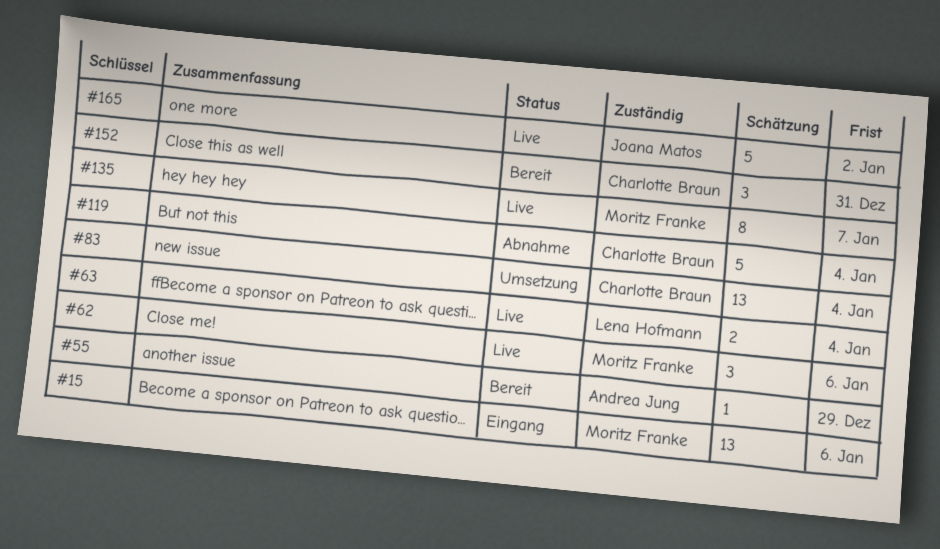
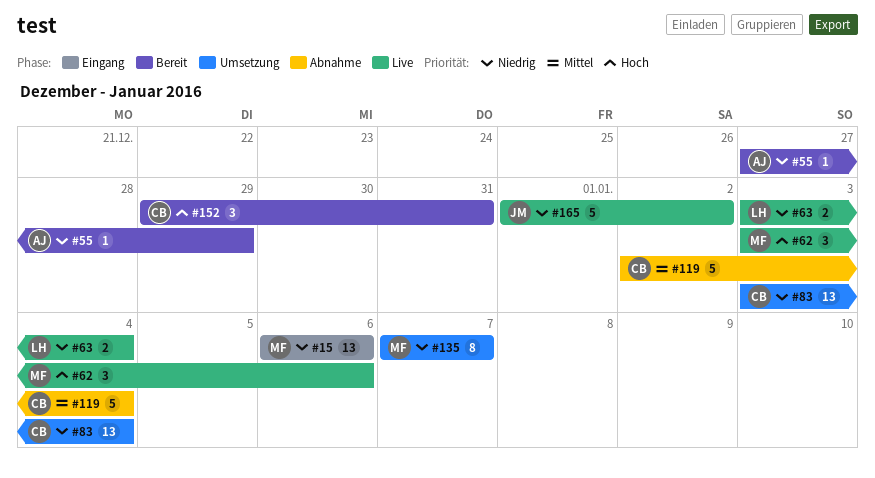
#135, status: Live -> Umsetzung

